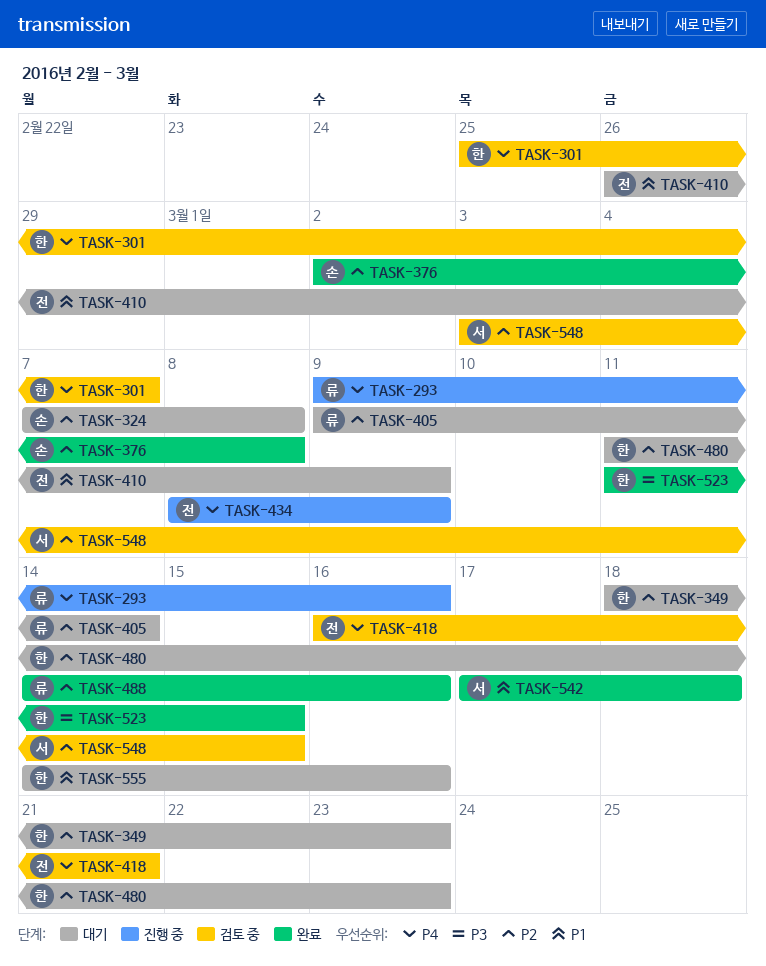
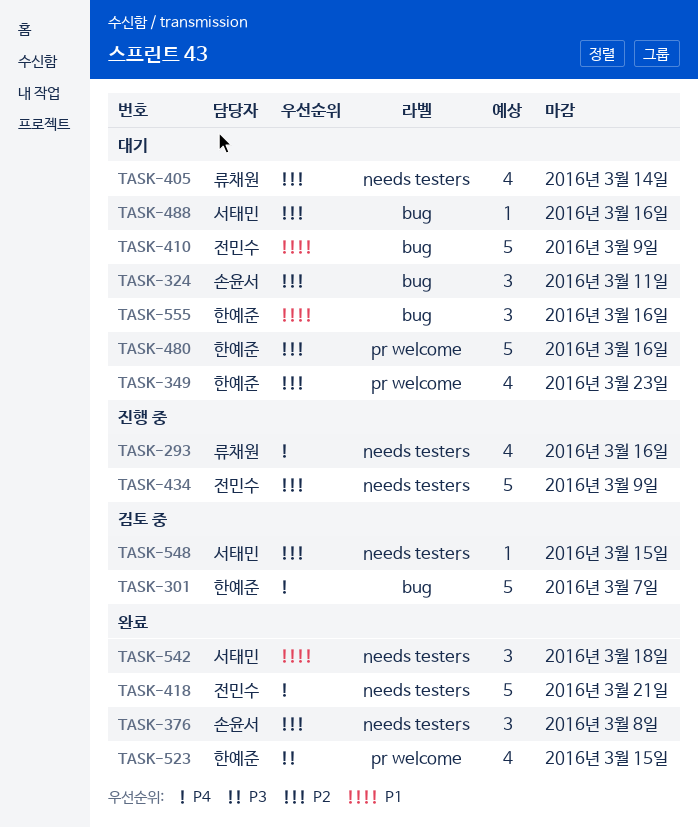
TASK-324, due: Mar 8 -> Mar 11
TASK-418, status: 검토 중 -> 완료
TASK-434, priority: P4 -> P2
TASK-480, due: Mar 23 -> Mar 16
TASK-488, status: 완료 -> 대기
TASK-488, owner: 류채원 -> 서태민

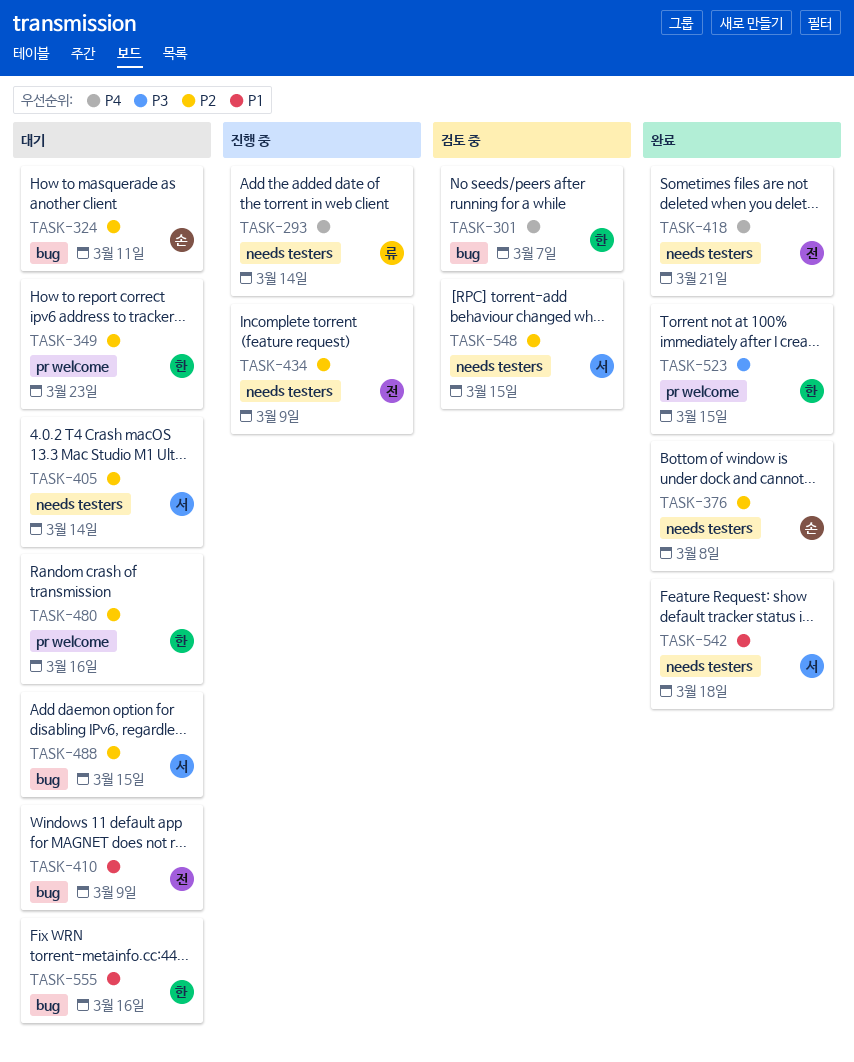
TASK-293, due: Mar 16 -> Mar 14
TASK-405, owner: 류채원 -> 서태민
TASK-488, due: Mar 16 -> Mar 15

